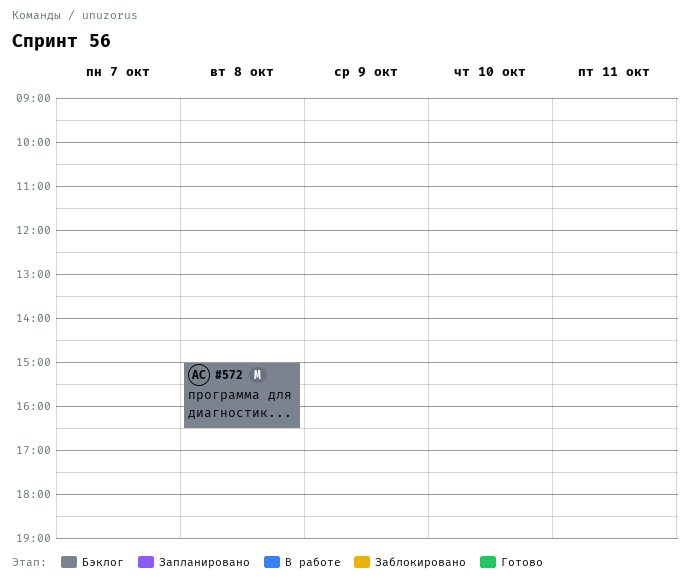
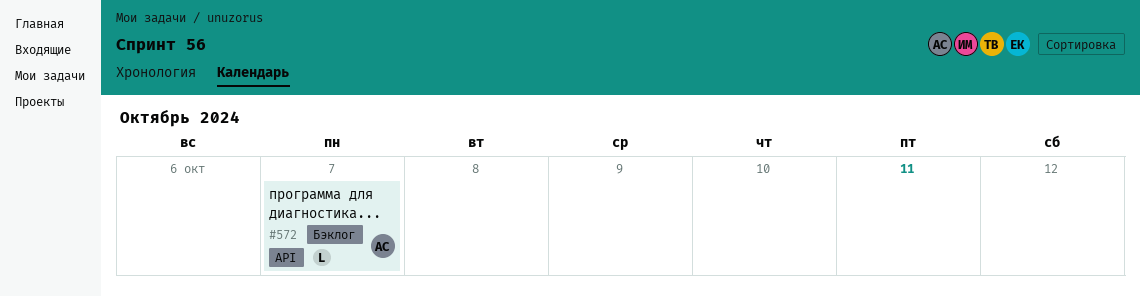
#572, estimate: M -> L
#572, day: Oct 8 -> Oct 7

